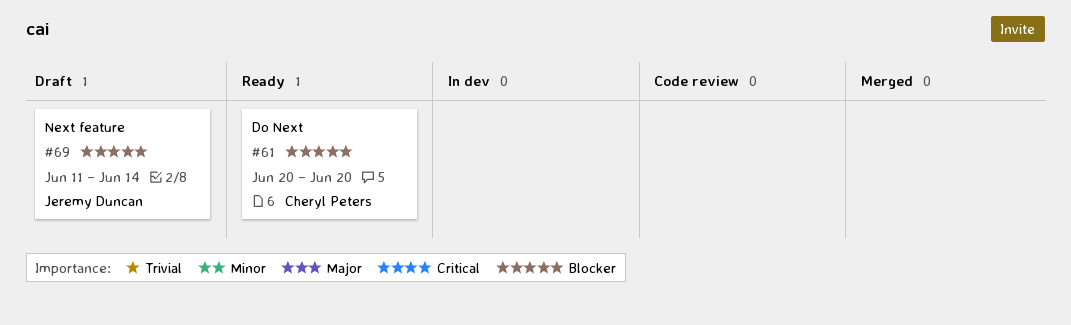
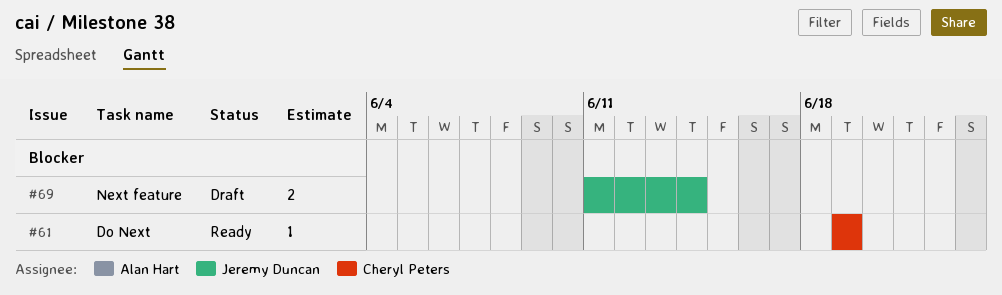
#61, start: Jun 20 -> Jun 19
#61, due: Jun 20 -> Jun 19

